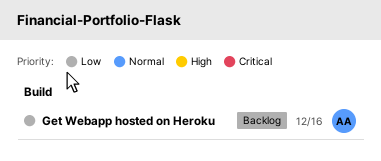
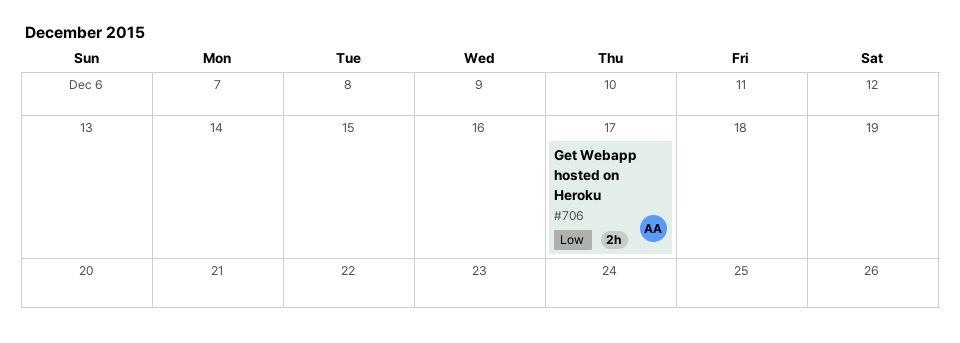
Get Webapp hosted on Heroku, due: Dec 16 -> Dec 17

